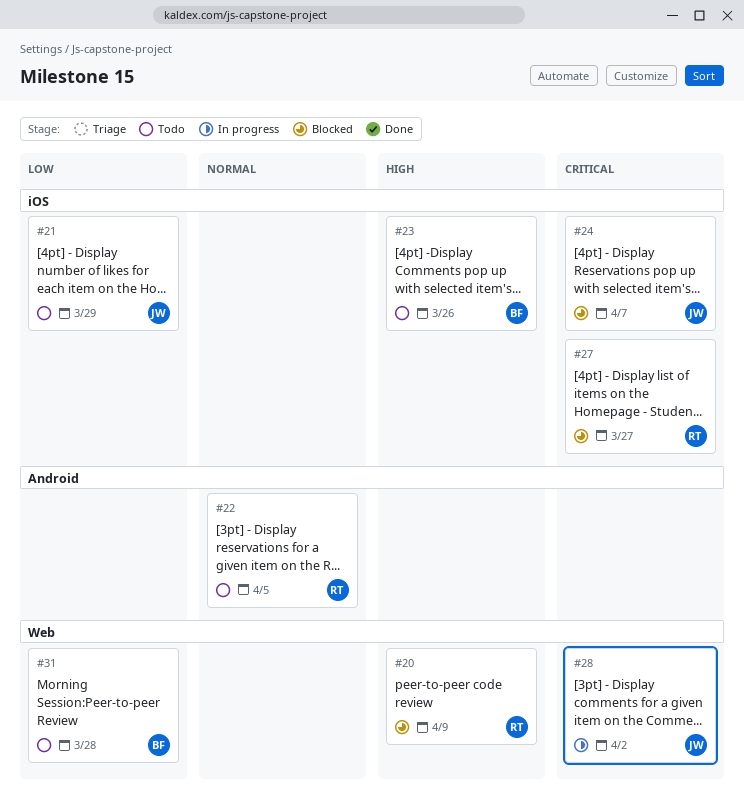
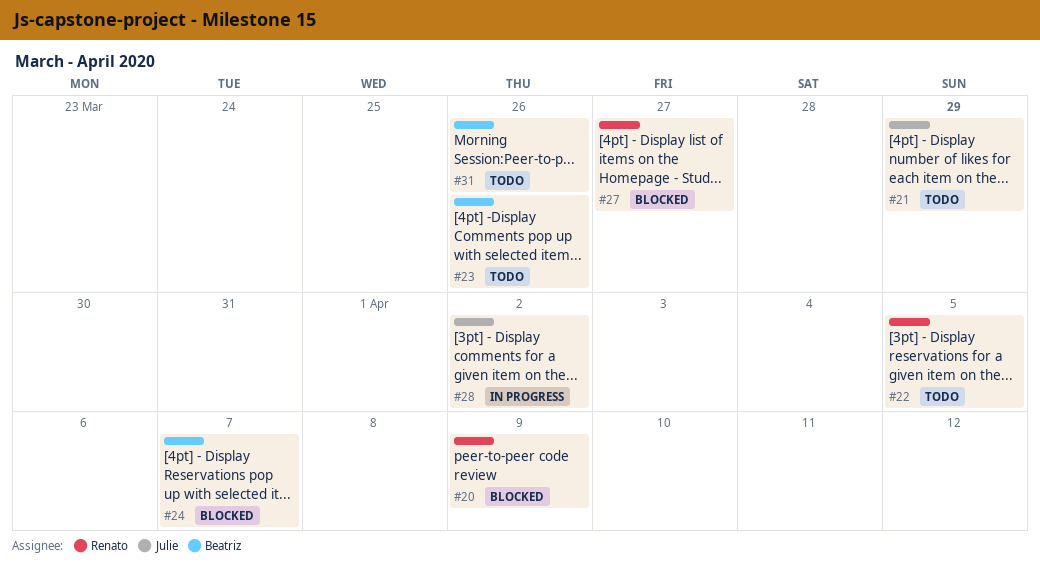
#24, owner: Julie -> Beatriz
#31, due: Mar 28 -> Mar 26

